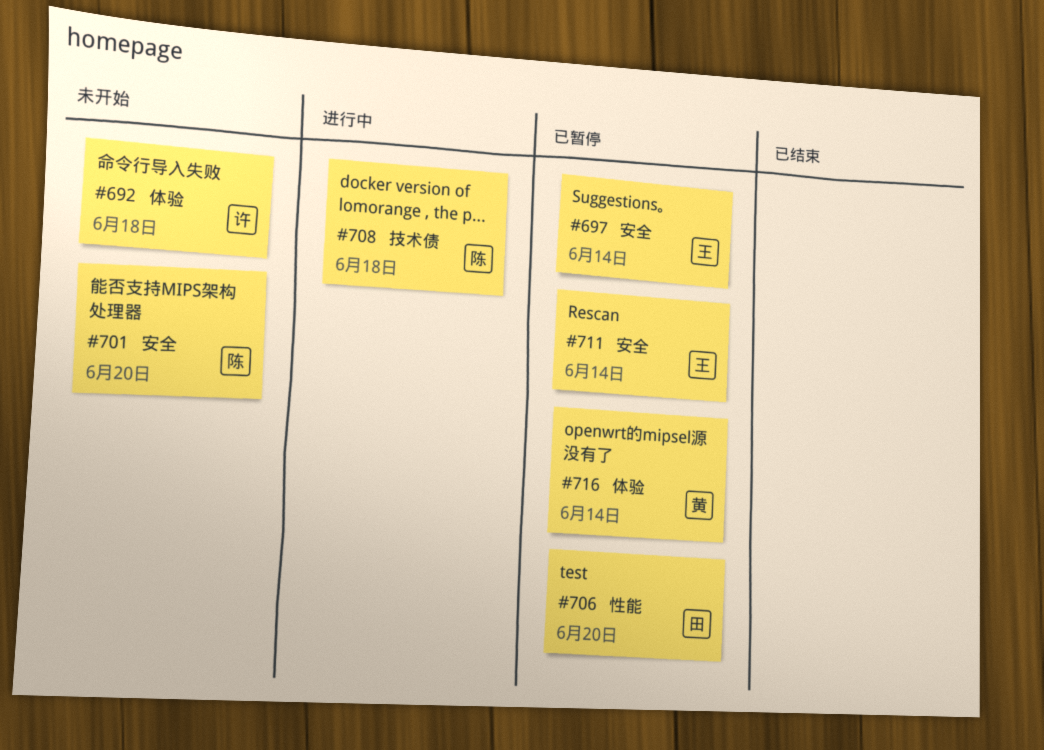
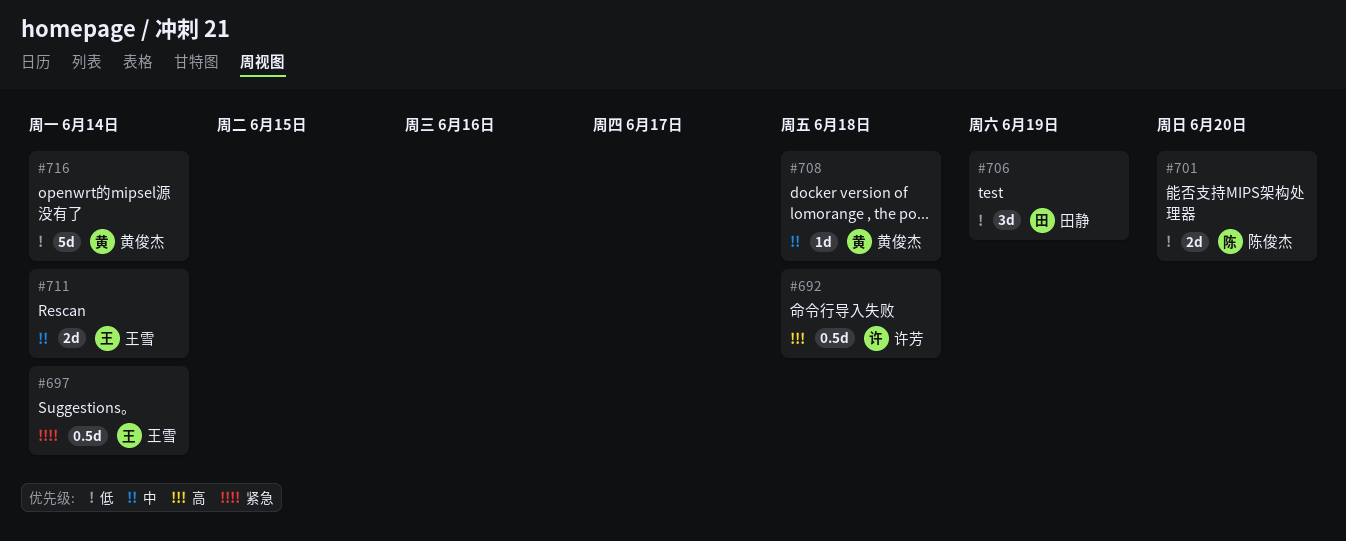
#706, due: Jun 20 -> Jun 19
#708, owner: 陈俊杰 -> 黄俊杰

